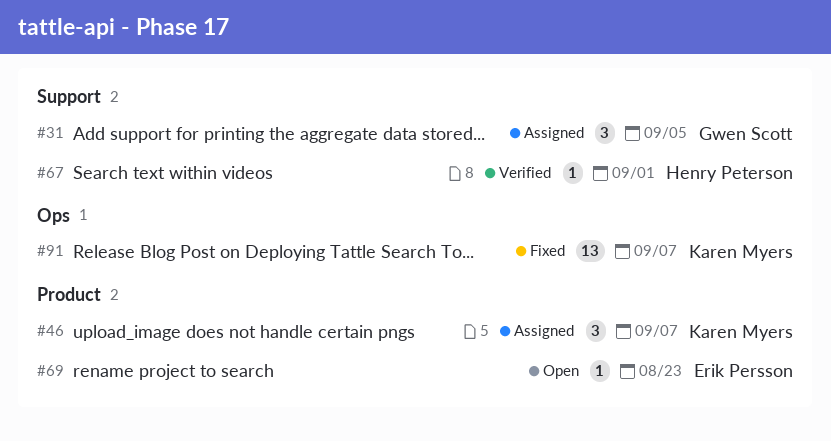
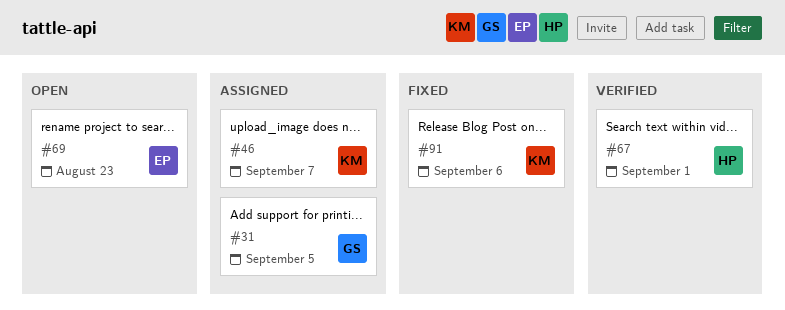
#91, due: Sep 7 -> Sep 6

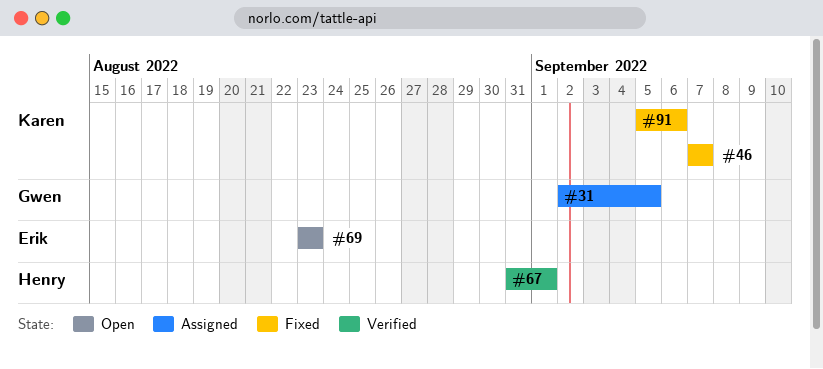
#46, status: Assigned -> Fixed

